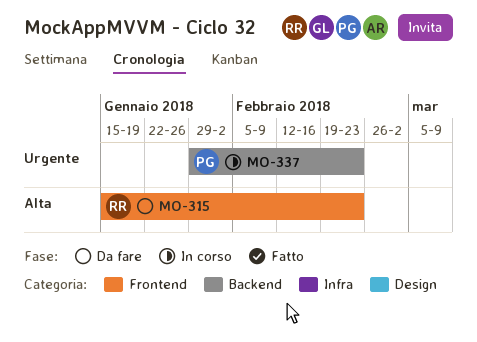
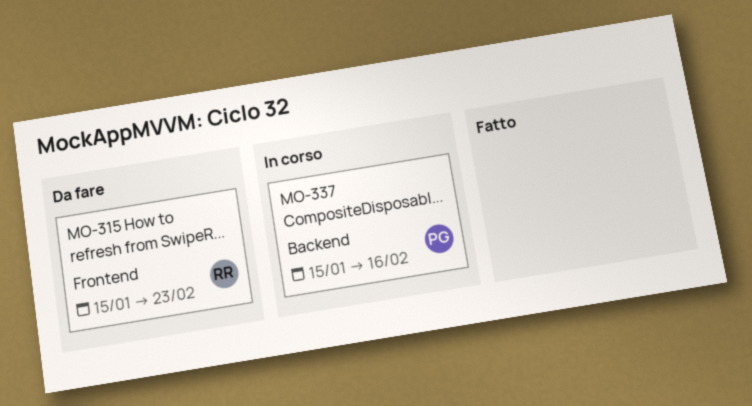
MO-337, start: Jan 29 -> Jan 15
MO-337, due: Feb 23 -> Feb 16

